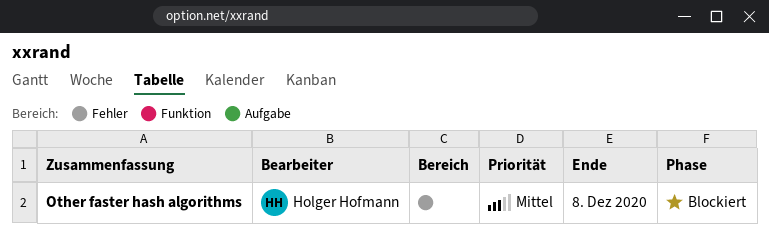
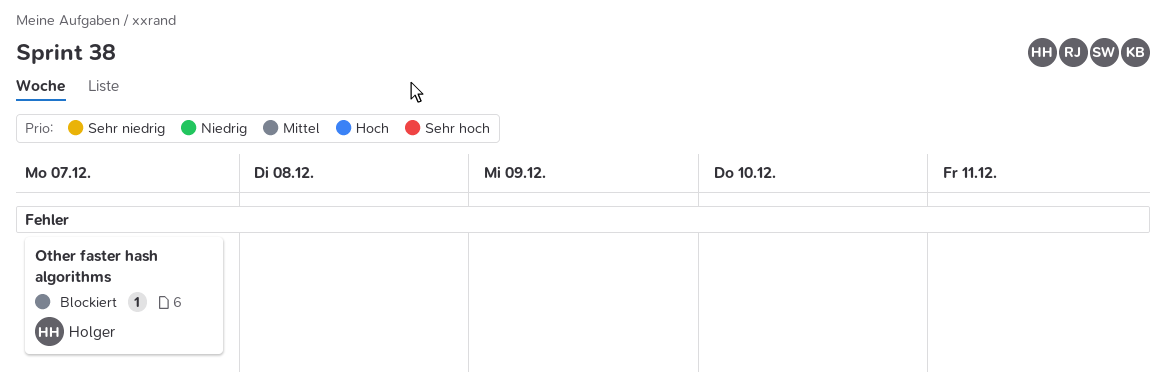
Other faster hash algorithms, due: Dec 8 -> Dec 7

